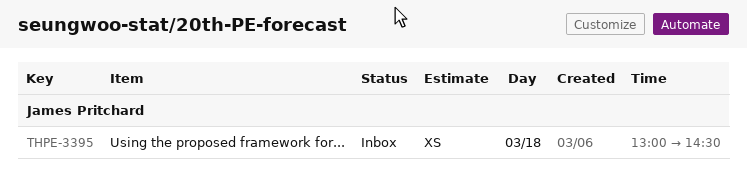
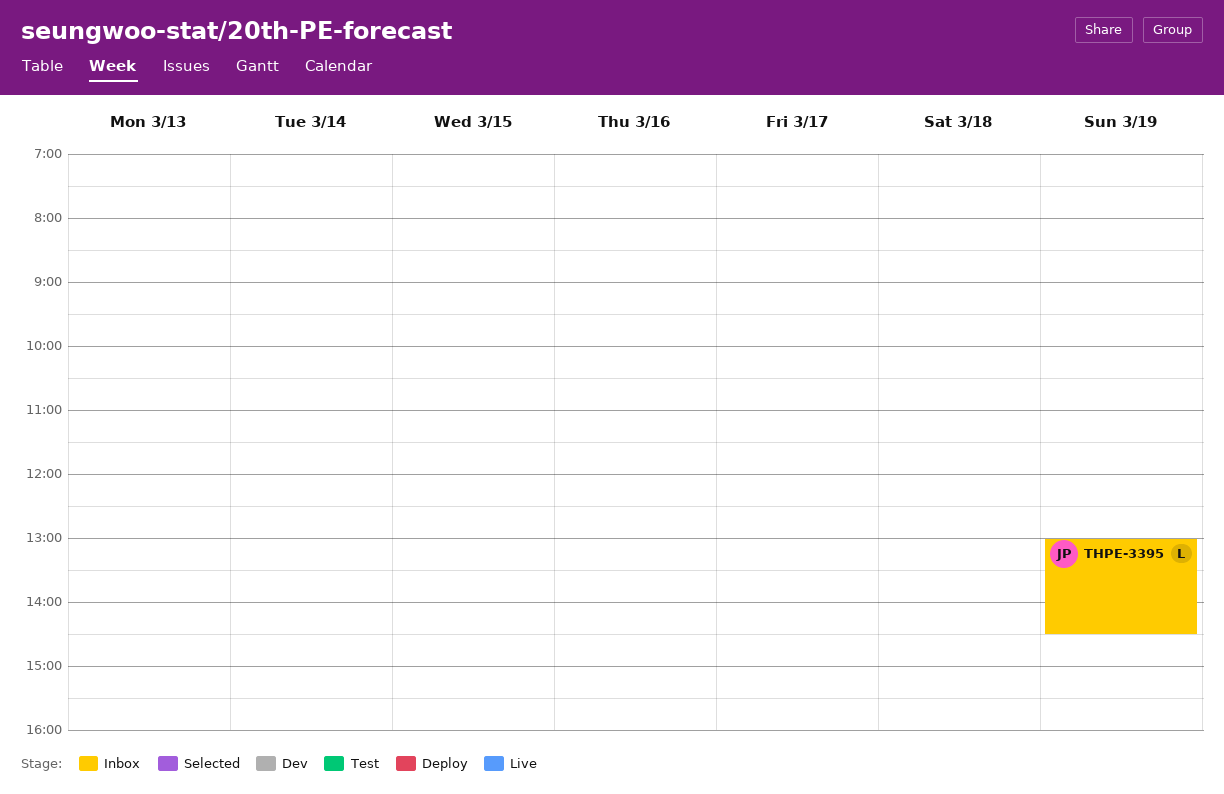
THPE-3395, estimate: XS -> L
THPE-3395, day: Mar 18 -> Mar 19

